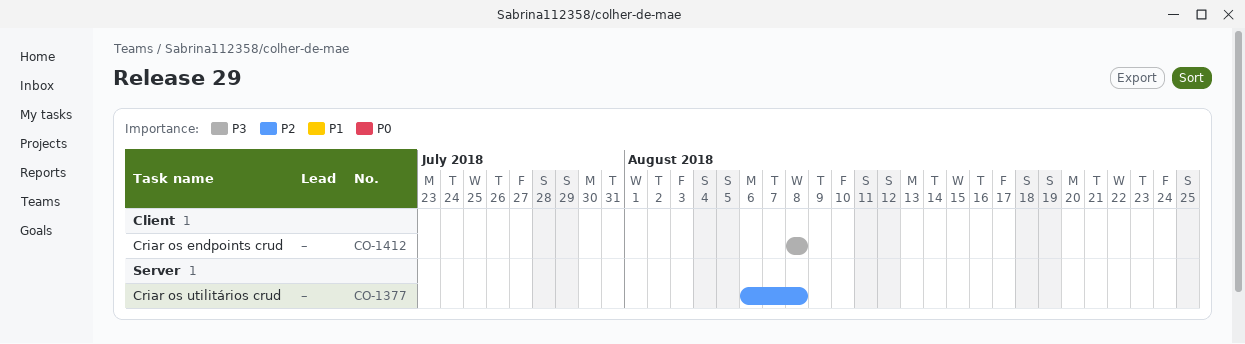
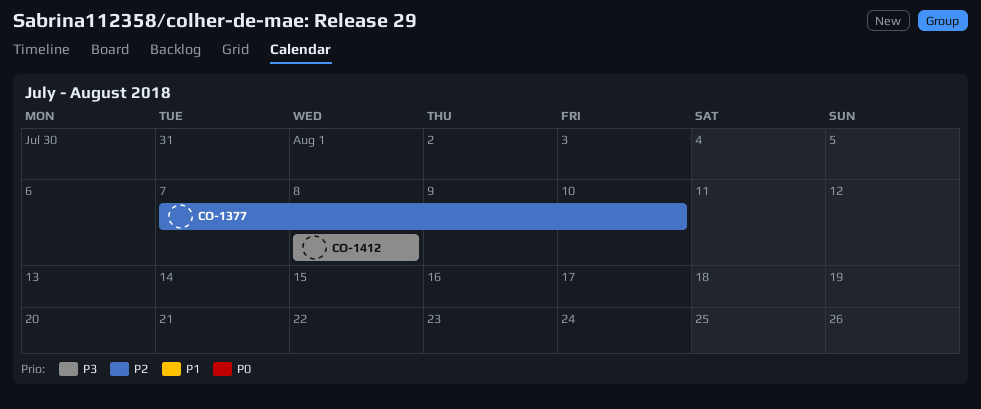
CO-1377, start: Aug 6 -> Aug 7
CO-1377, due: Aug 8 -> Aug 10

